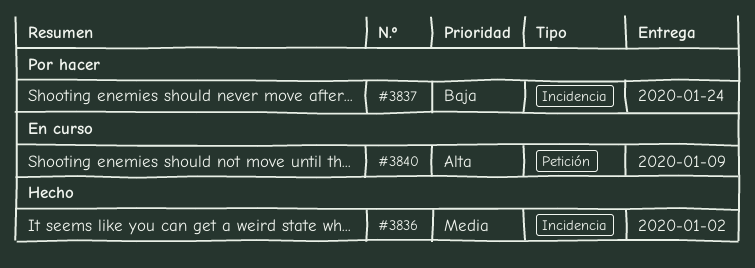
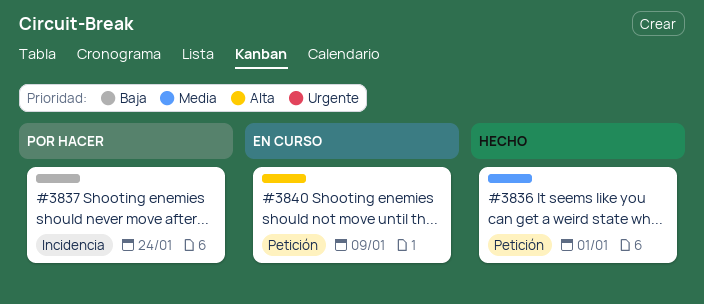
#3836, label: Incidencia -> Petición
#3836, due: Jan 2 -> Jan 1

